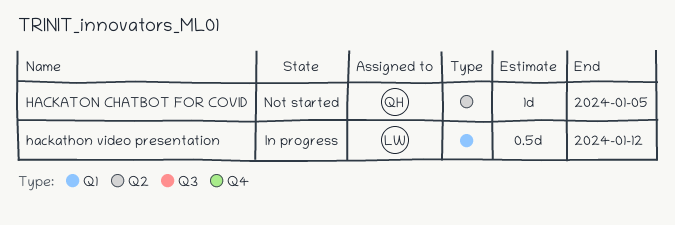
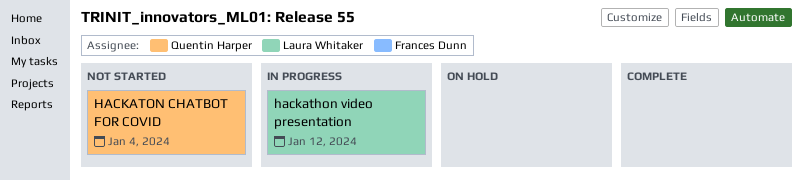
HACKATON CHATBOT FOR COVID, due: Jan 5 -> Jan 4

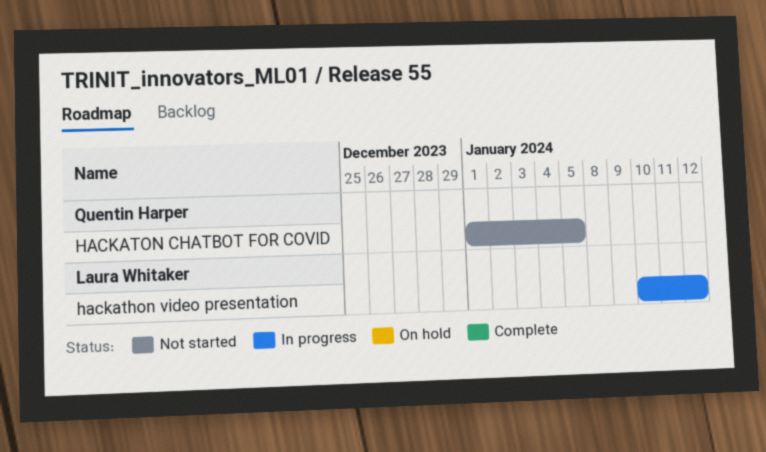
HACKATON CHATBOT FOR COVID, due: Jan 4 -> Jan 5

